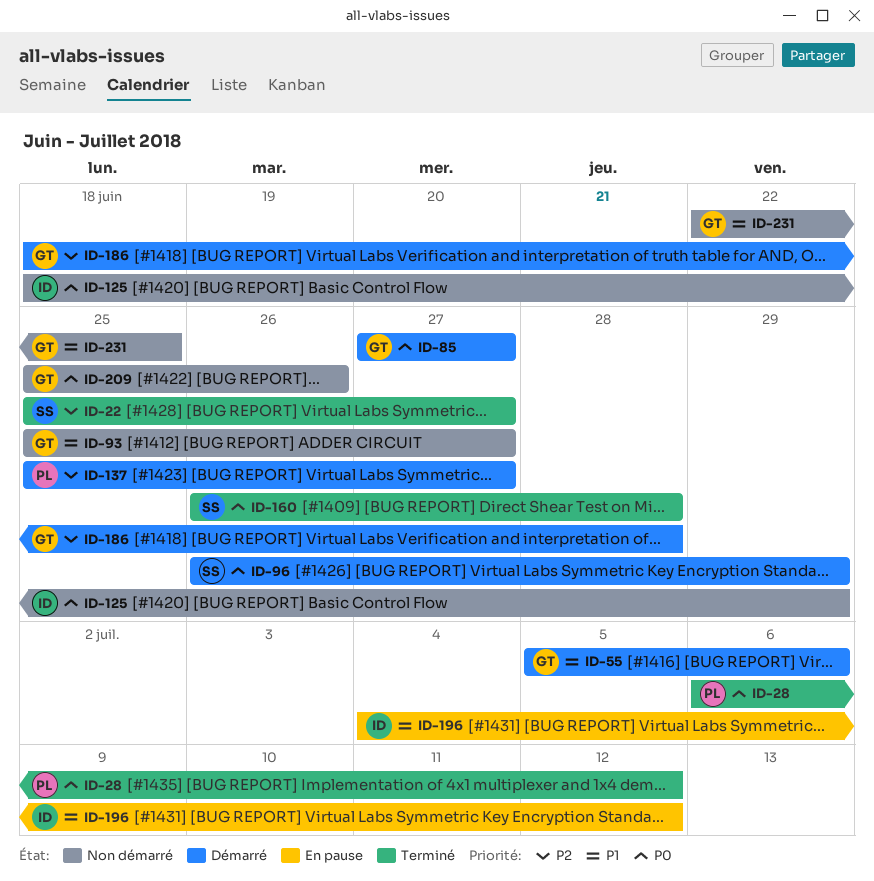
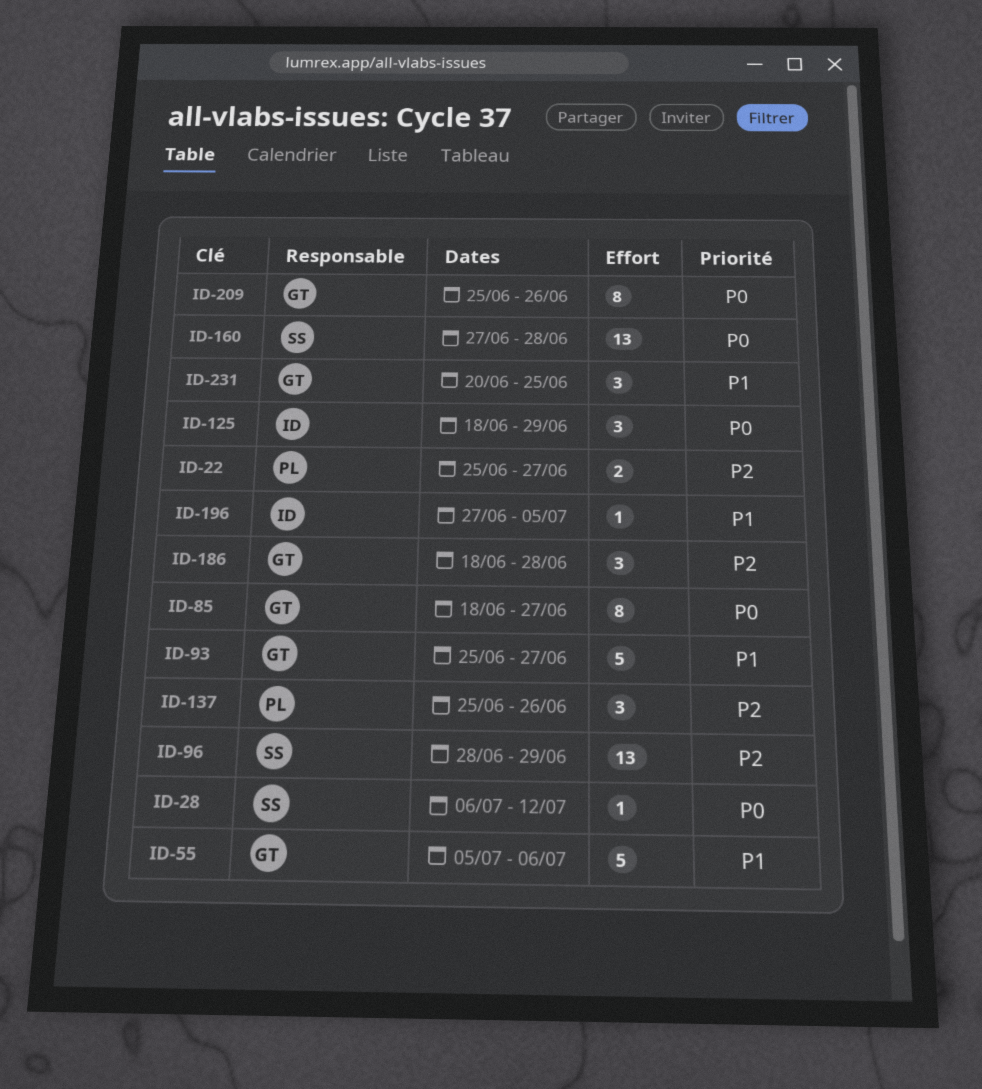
ID-22, owner: SS -> PL
ID-28, owner: PL -> SS
ID-85, start: Jun 27 -> Jun 18
ID-96, priority: P0 -> P2
ID-96, start: Jun 26 -> Jun 28
ID-137, due: Jun 27 -> Jun 26
ID-160, start: Jun 26 -> Jun 27
ID-196, start: Jul 4 -> Jun 27
ID-196, due: Jul 12 -> Jul 5
ID-231, start: Jun 22 -> Jun 20

